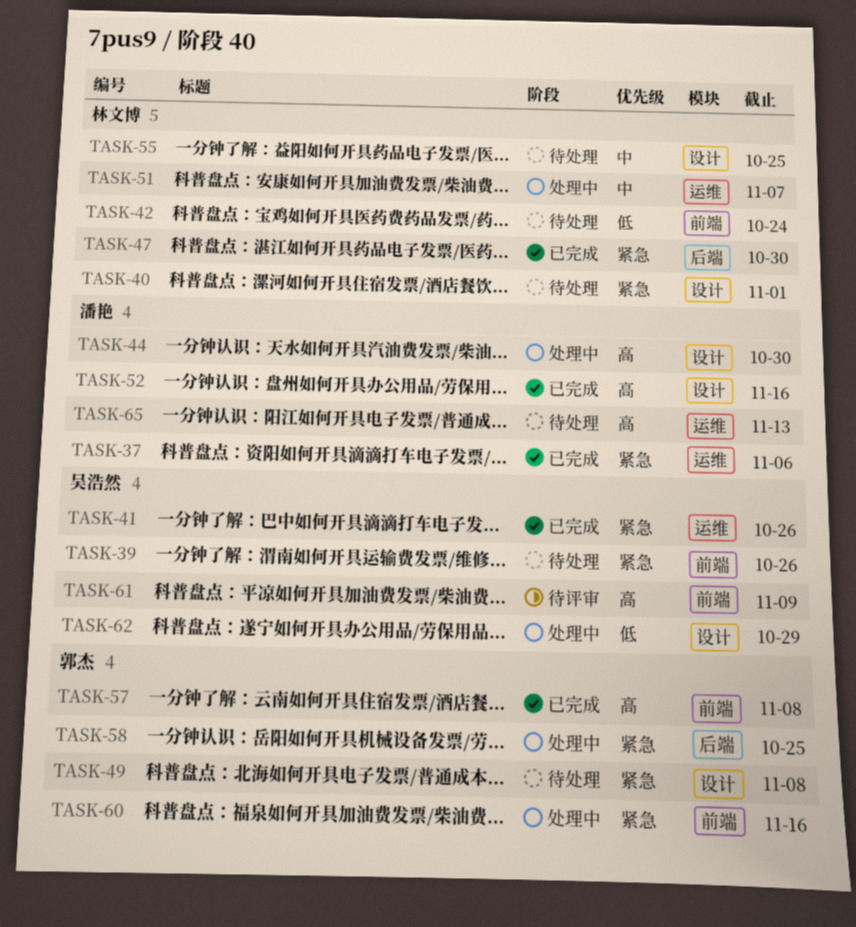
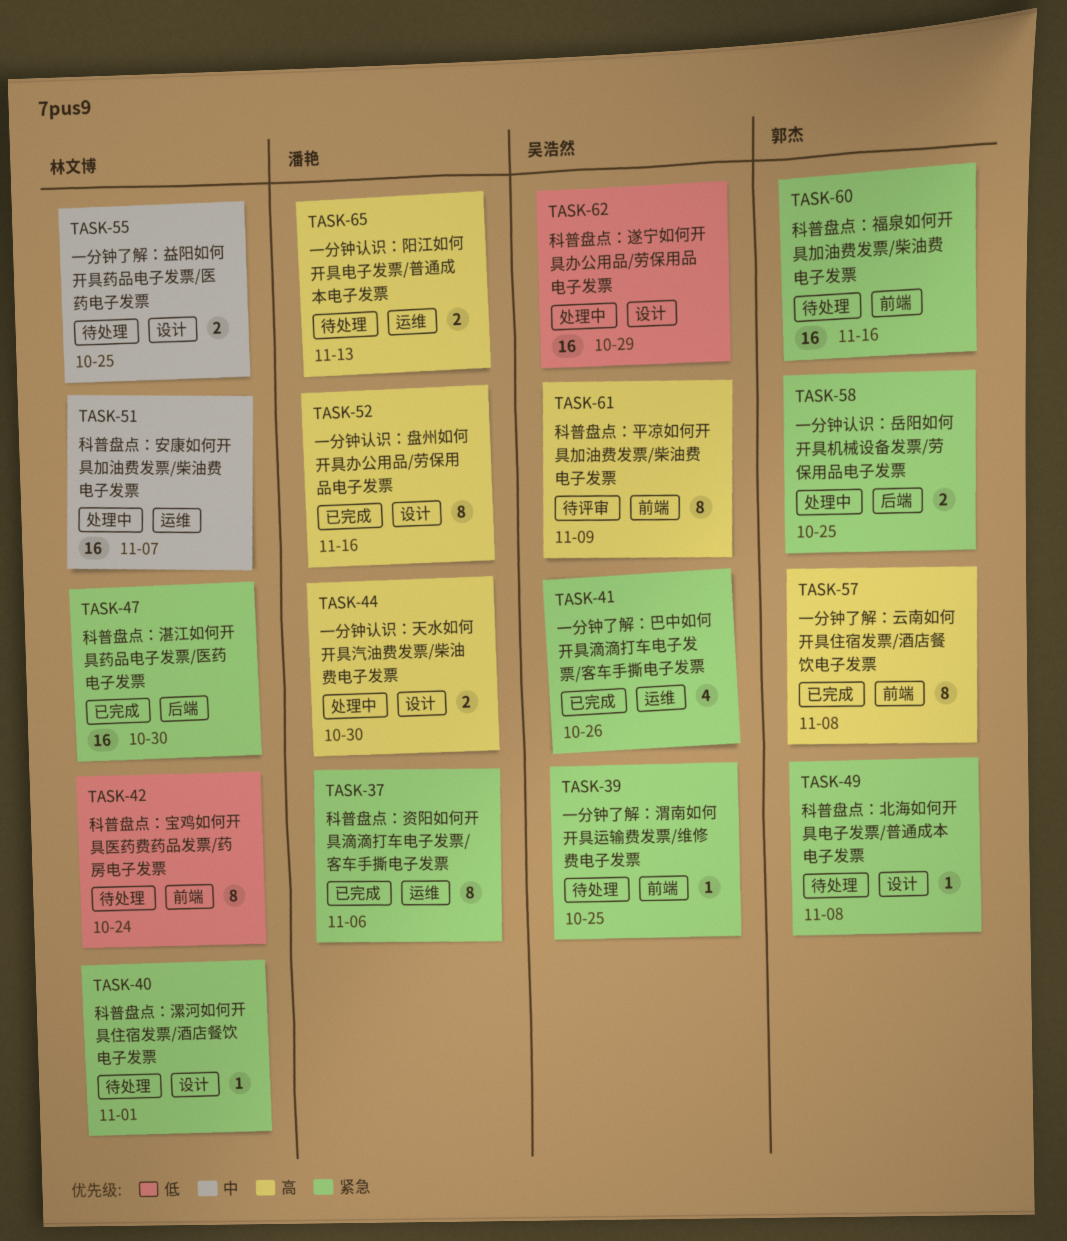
TASK-39, due: Oct 26 -> Oct 25
TASK-60, status: 处理中 -> 待处理

